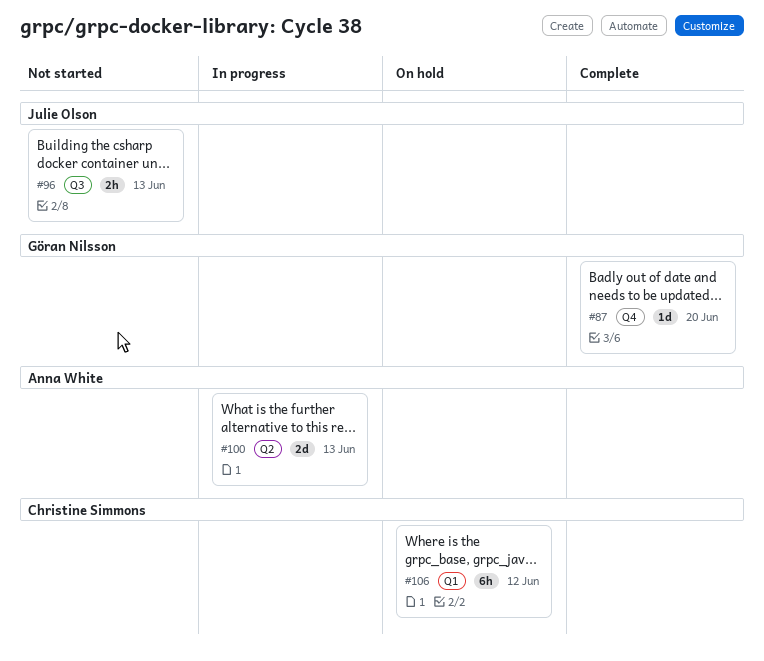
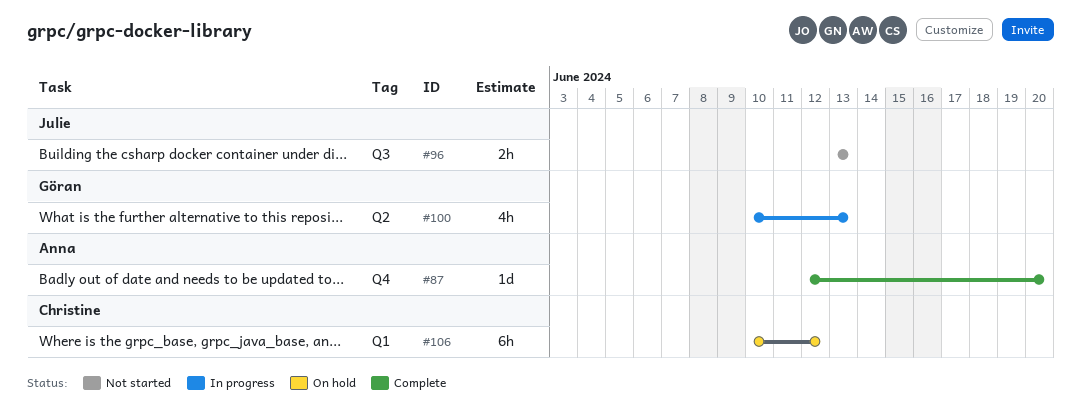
#87, owner: Göran Nilsson -> Anna White
#100, owner: Anna White -> Göran Nilsson
#100, estimate: 2d -> 4h

